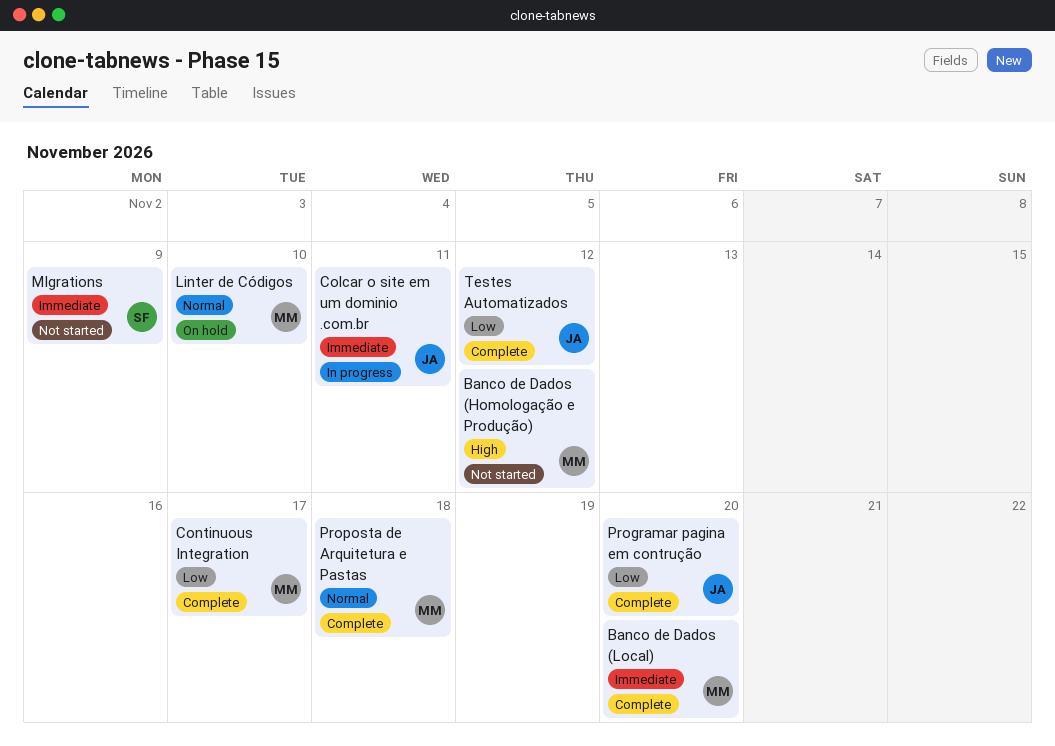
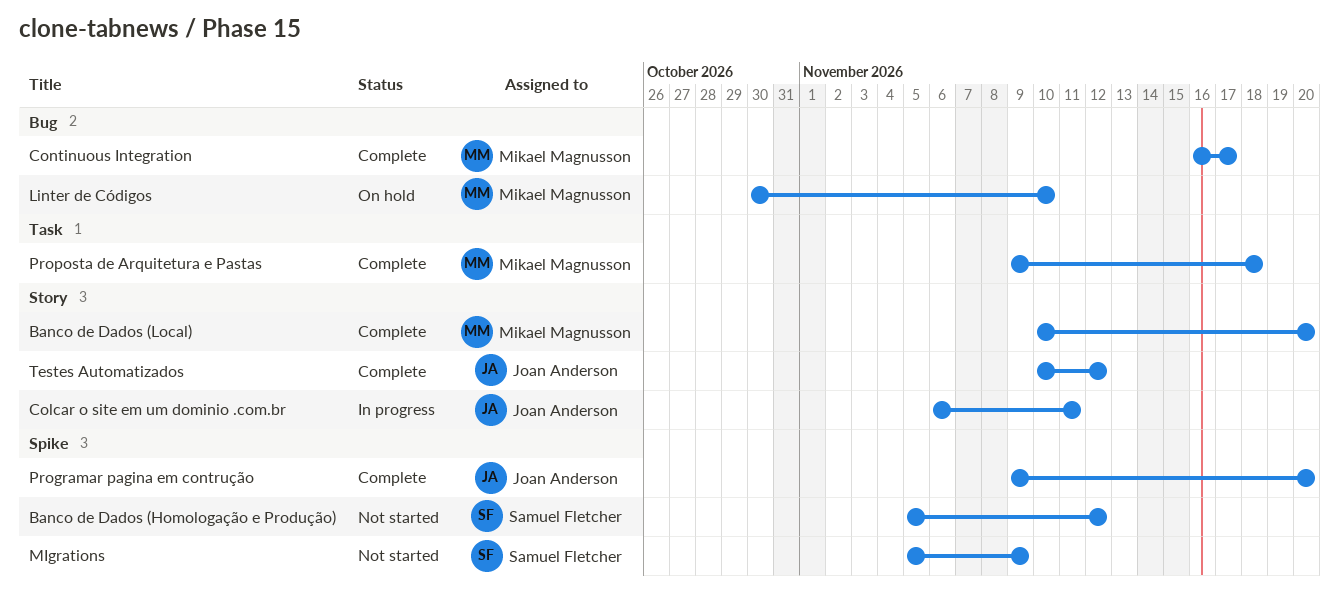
Banco de Dados (Homologação e Produção), owner: Mikael Magnusson -> Samuel Fletcher

